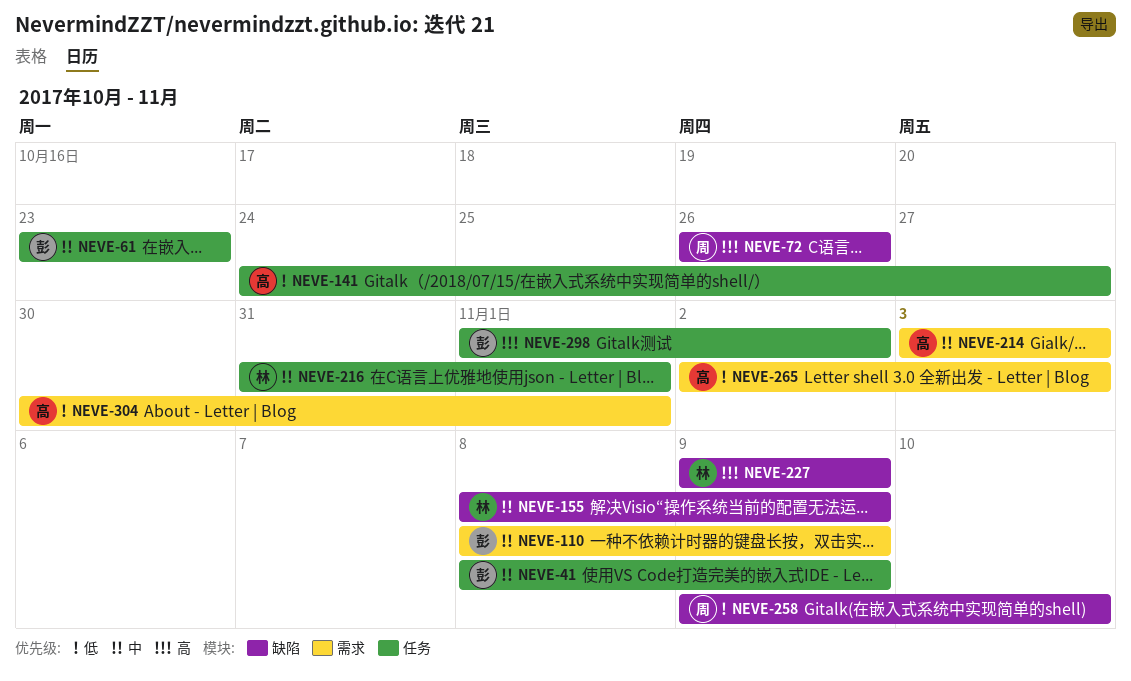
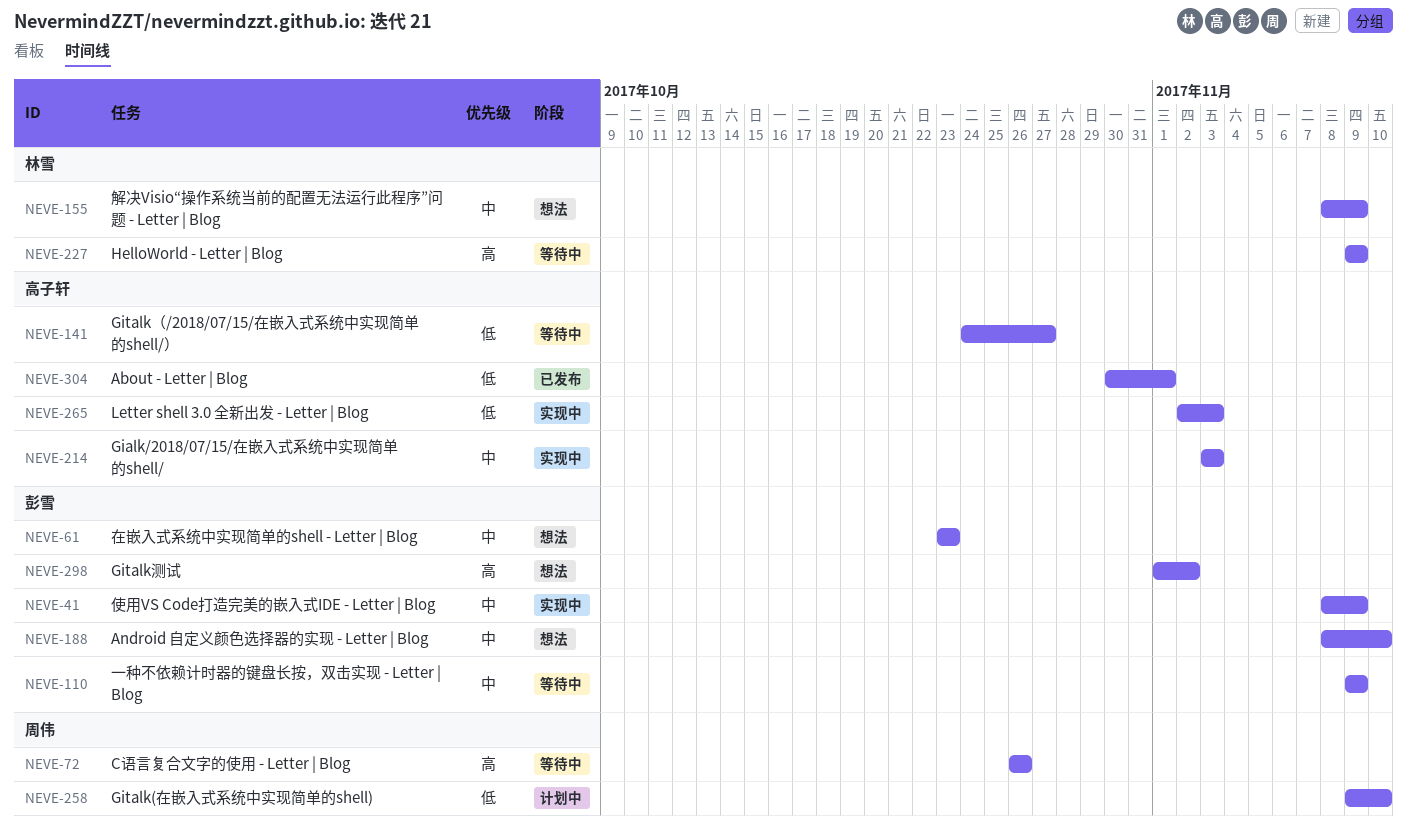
NEVE-110, start: Nov 8 -> Nov 9
NEVE-188: none -> present
NEVE-216: present -> none

